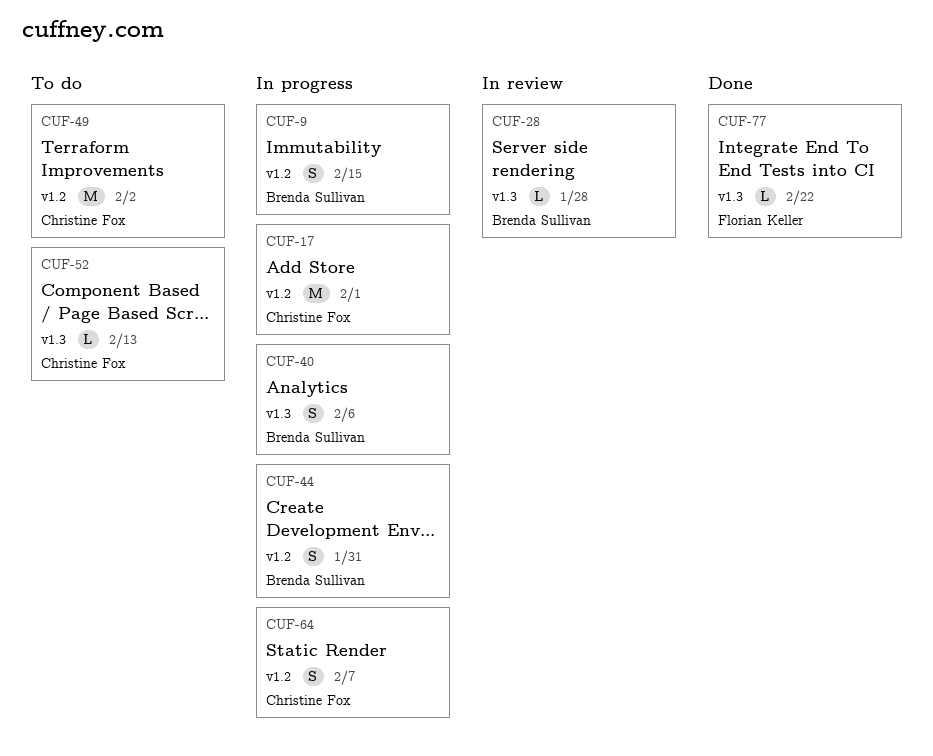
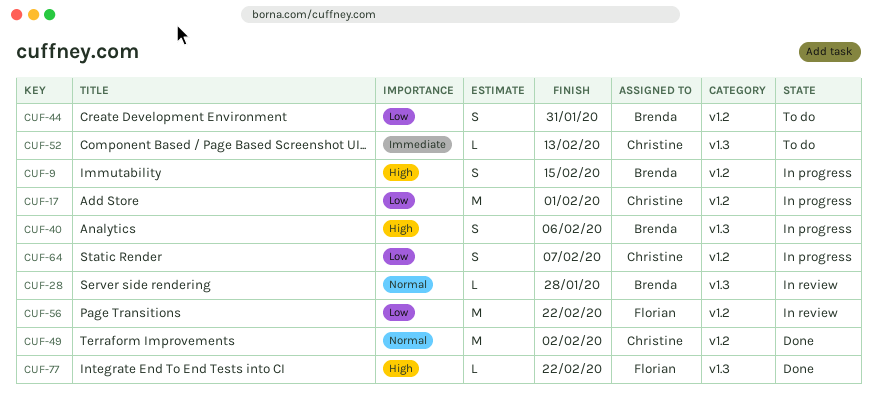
CUF-44, status: In progress -> To do
CUF-49, status: To do -> Done
CUF-56: none -> present

